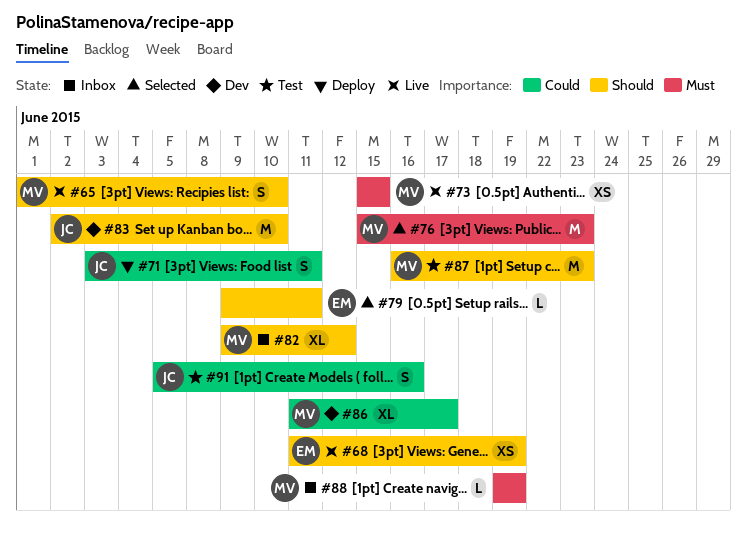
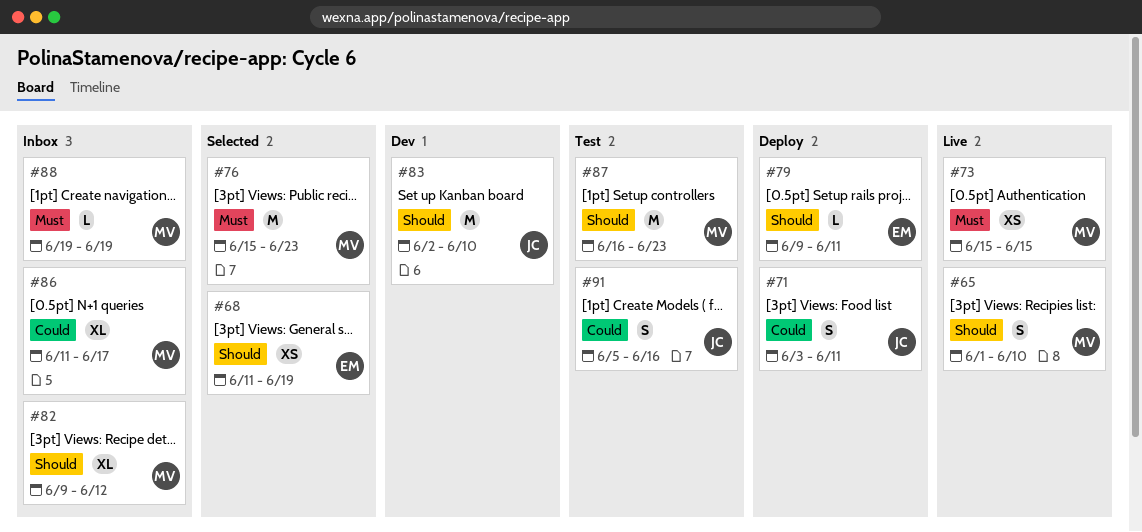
#68, status: Live -> Selected
#79, status: Selected -> Deploy
#86, status: Dev -> Inbox

